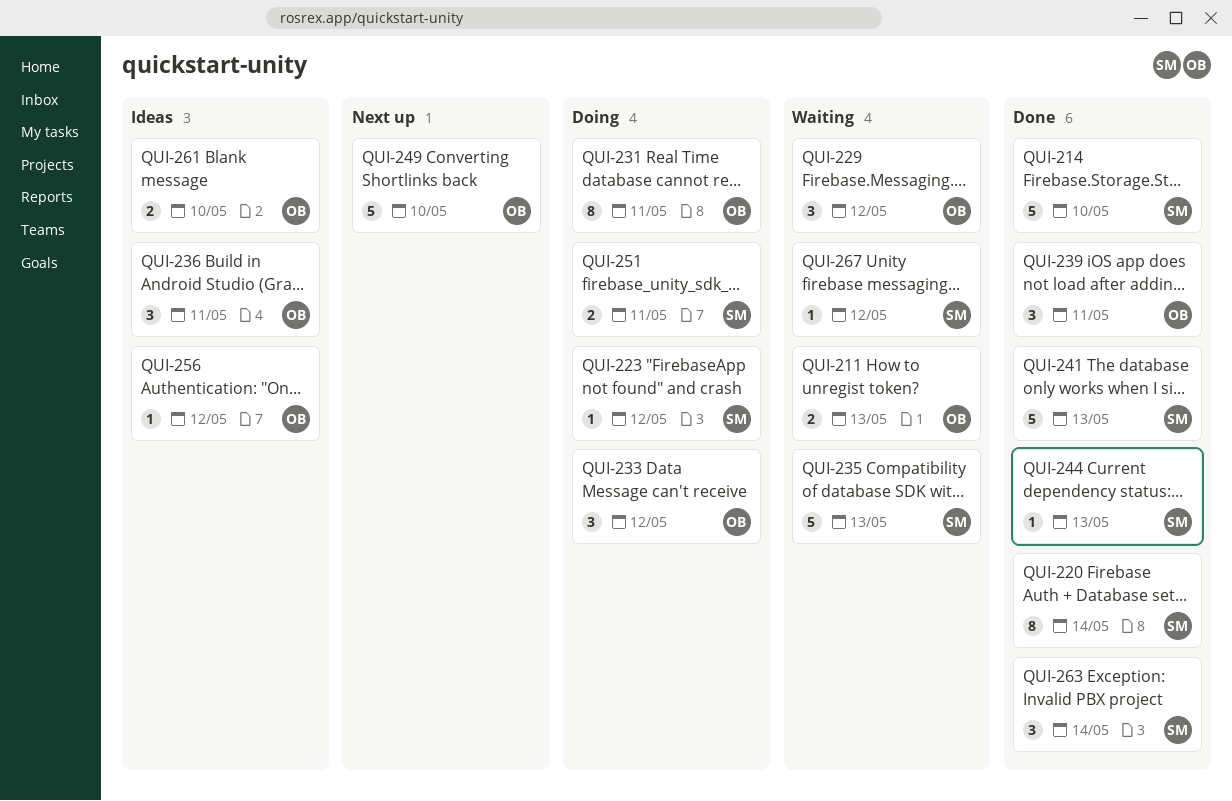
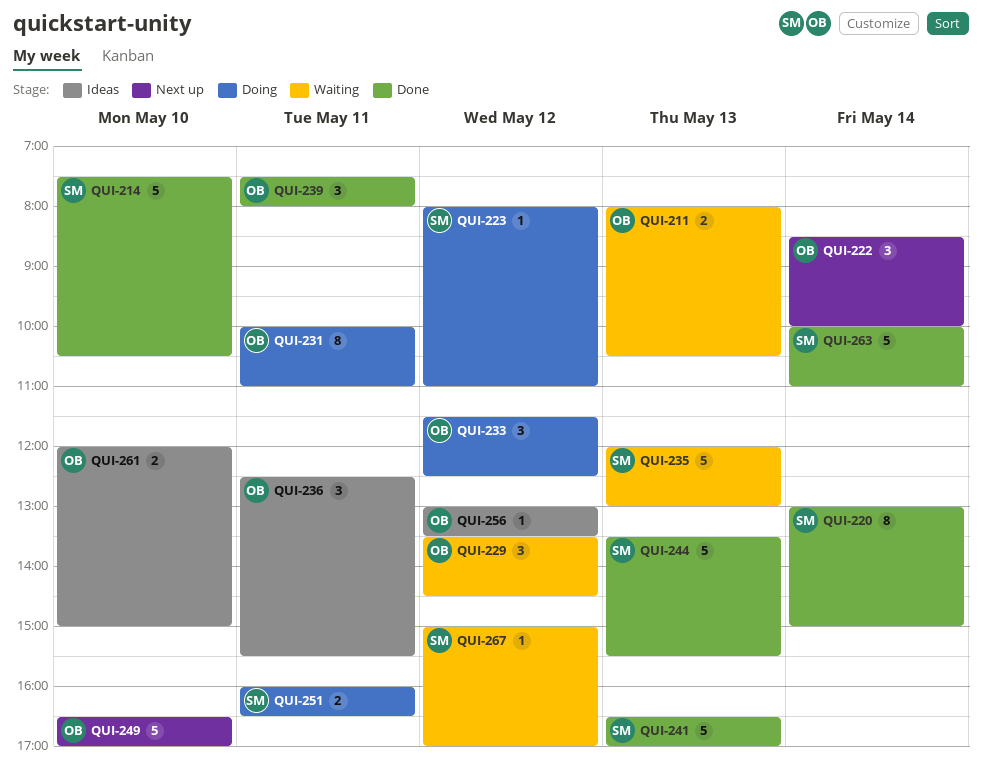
QUI-222: none -> present
QUI-244, estimate: 1 -> 5
QUI-263, estimate: 3 -> 5

